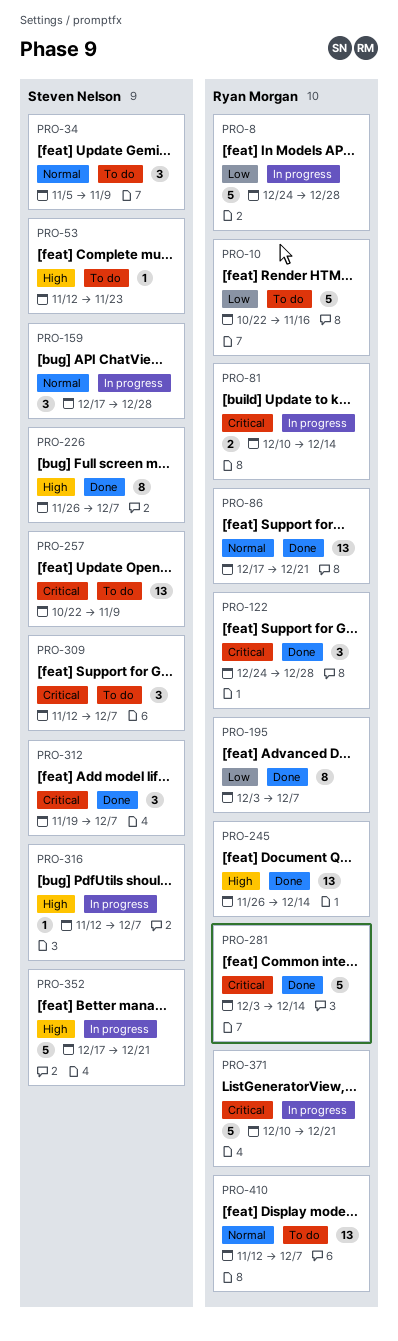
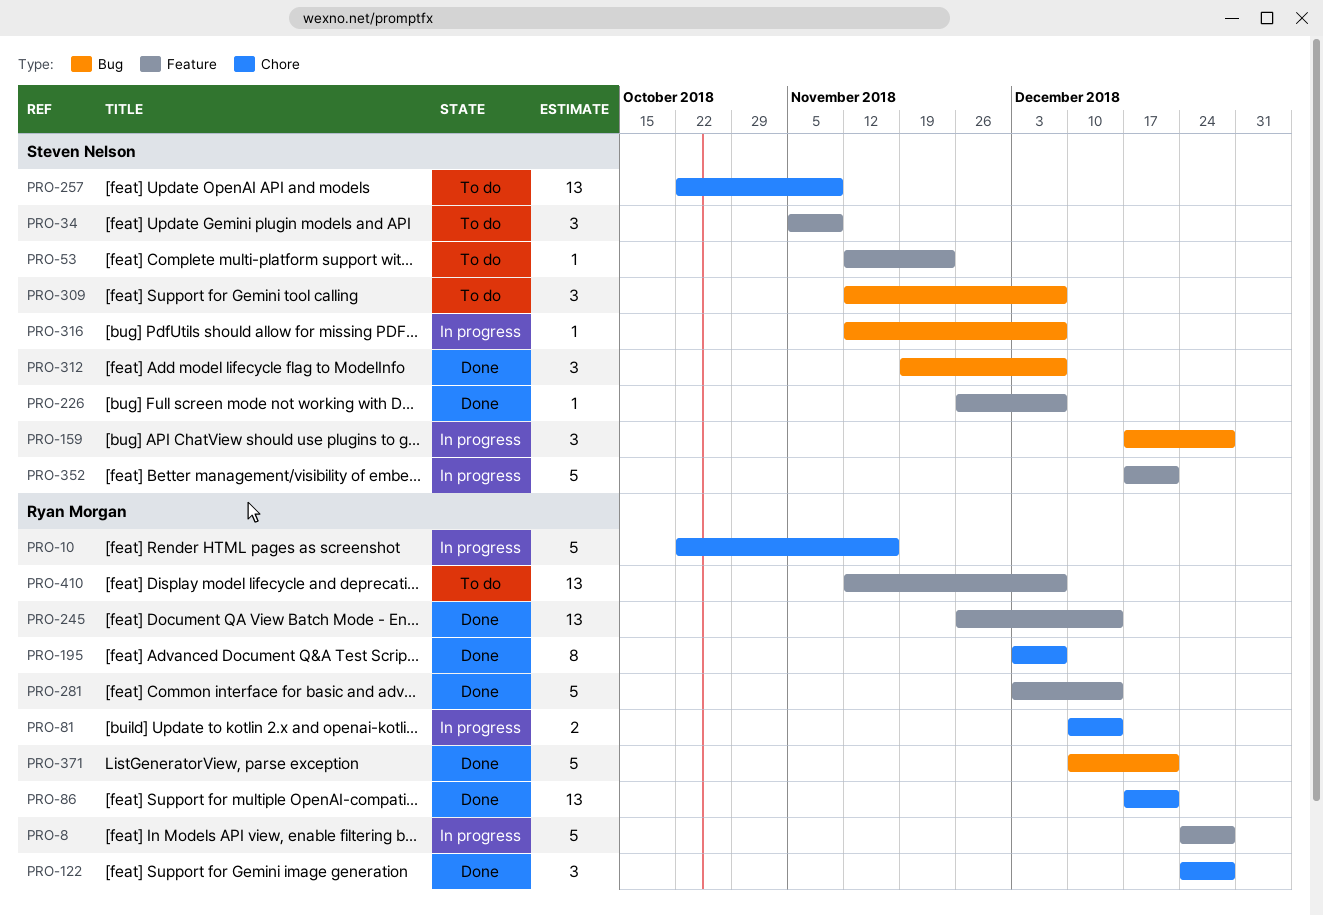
PRO-10, status: To do -> In progress
PRO-226, estimate: 8 -> 1
PRO-371, status: In progress -> Done

